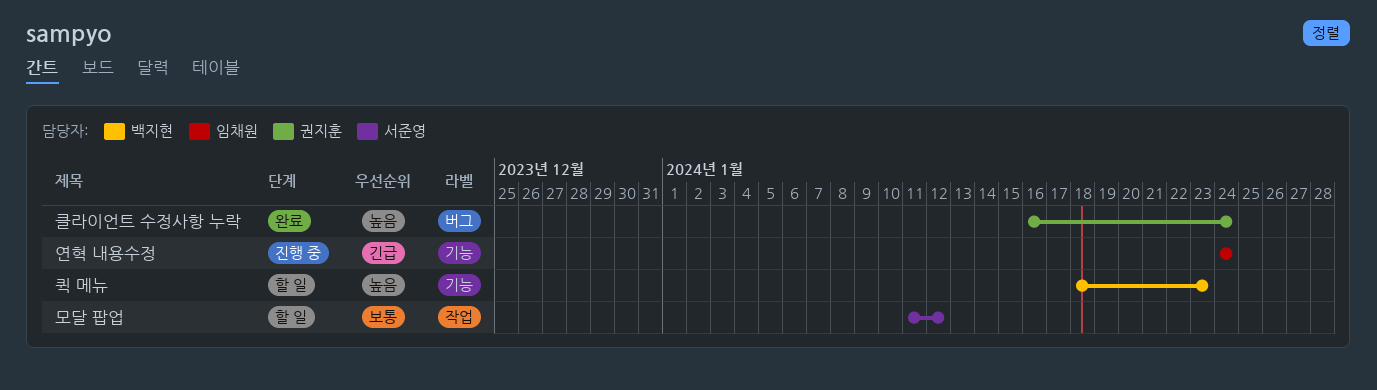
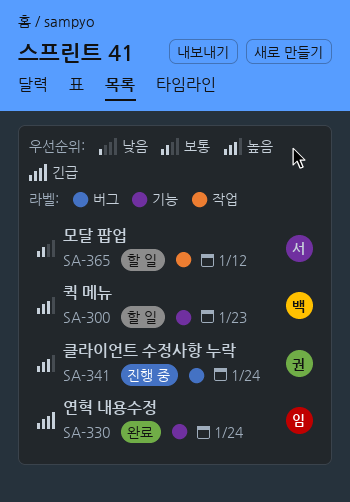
연혁 내용수정, status: 진행 중 -> 완료
클라이언트 수정사항 누락, status: 완료 -> 진행 중

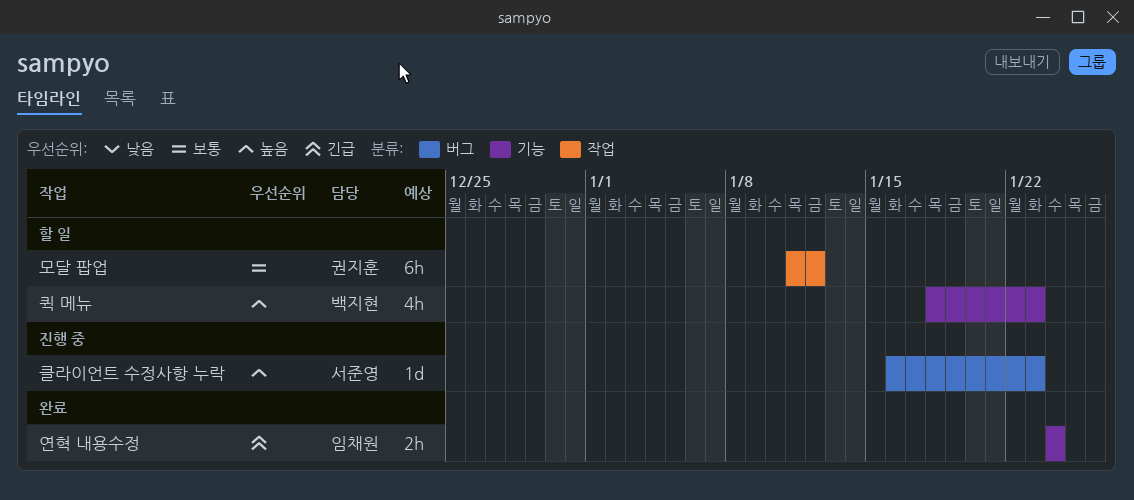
모달 팝업, owner: 서준영 -> 권지훈
클라이언트 수정사항 누락, owner: 권지훈 -> 서준영
클라이언트 수정사항 누락, due: Jan 24 -> Jan 23

